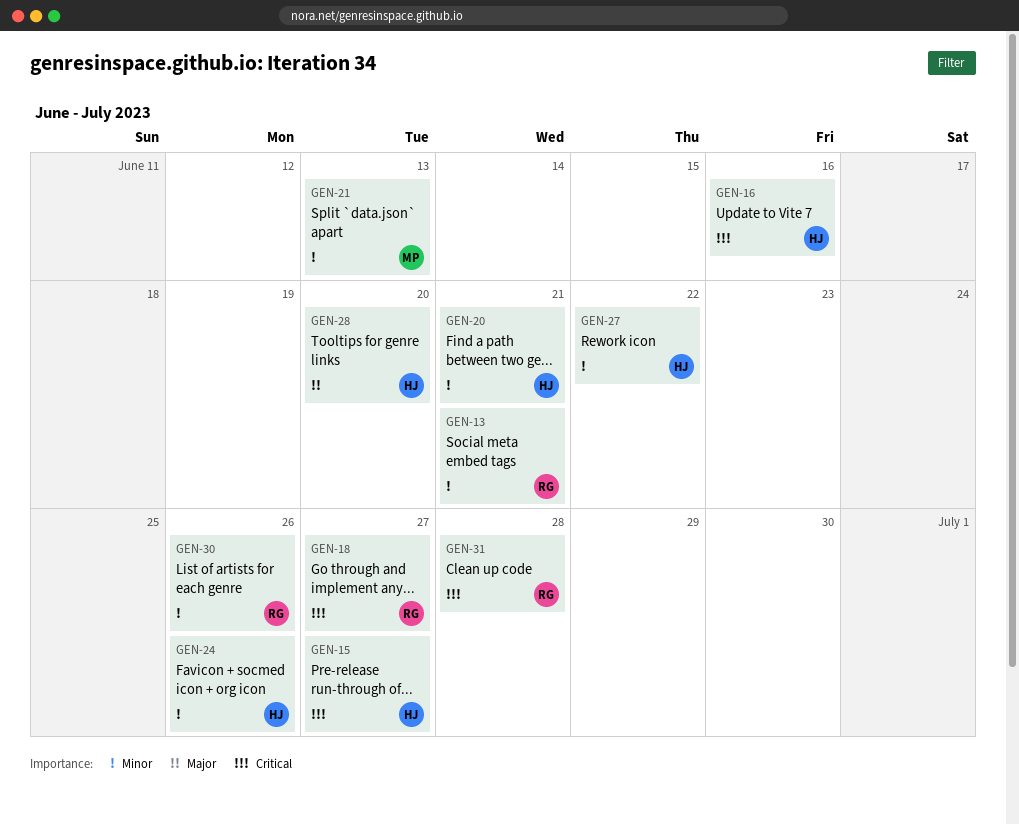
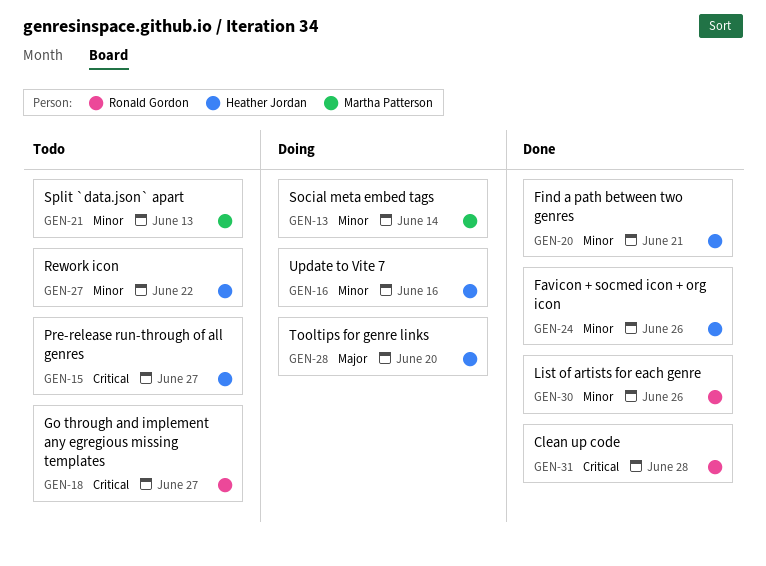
GEN-13, owner: Ronald Gordon -> Martha Patterson
GEN-13, due: Jun 21 -> Jun 14
GEN-16, priority: Critical -> Minor

